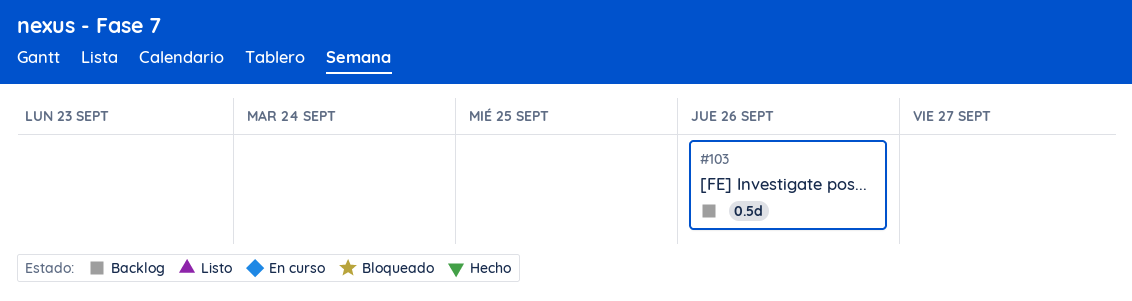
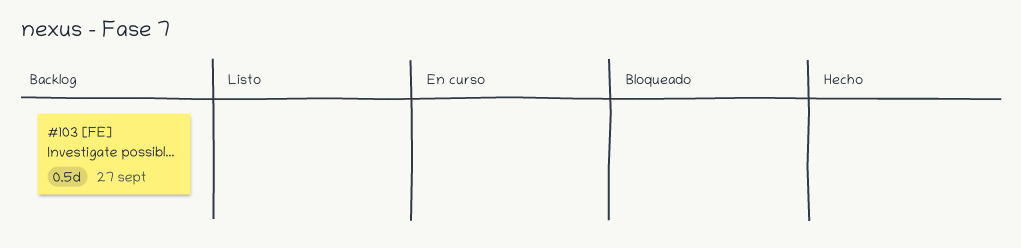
#103, due: Sep 26 -> Sep 27

